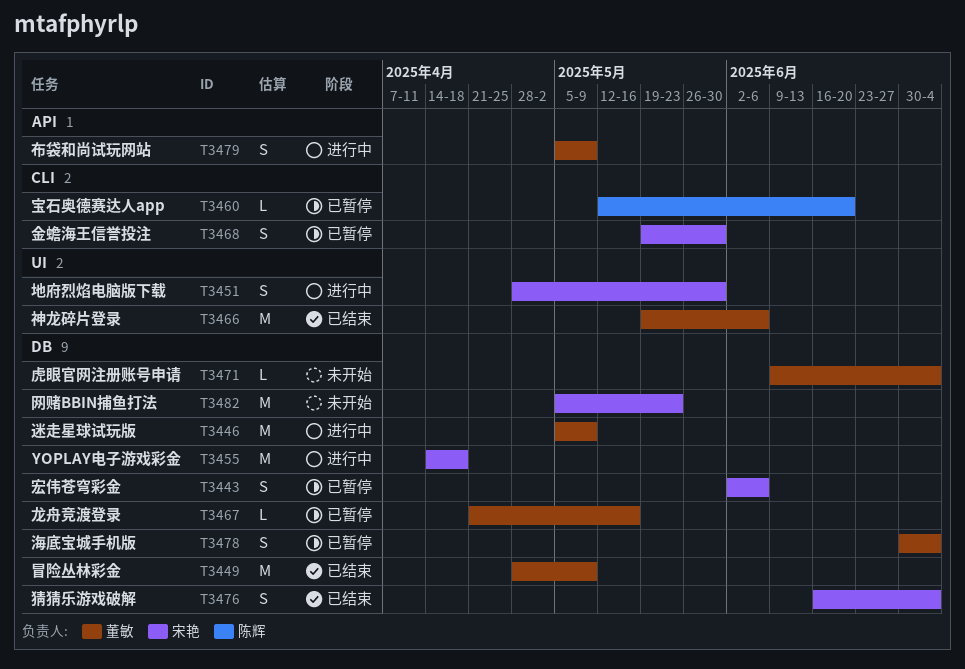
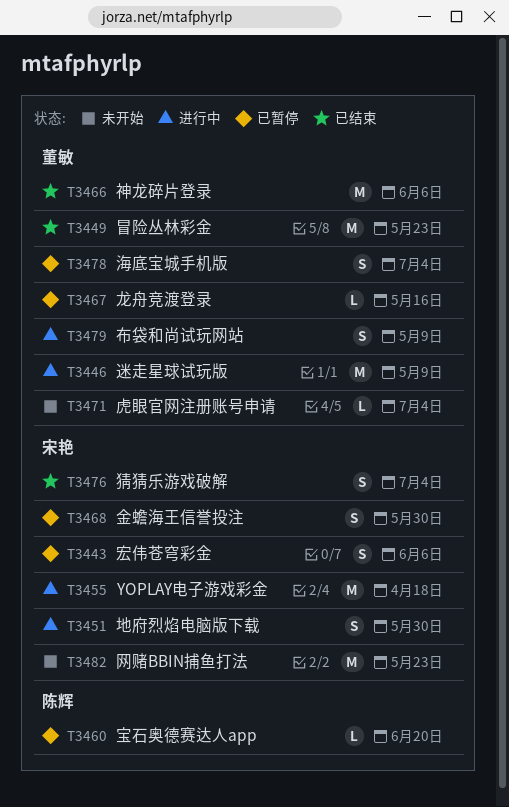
T3449, due: May 9 -> May 23

